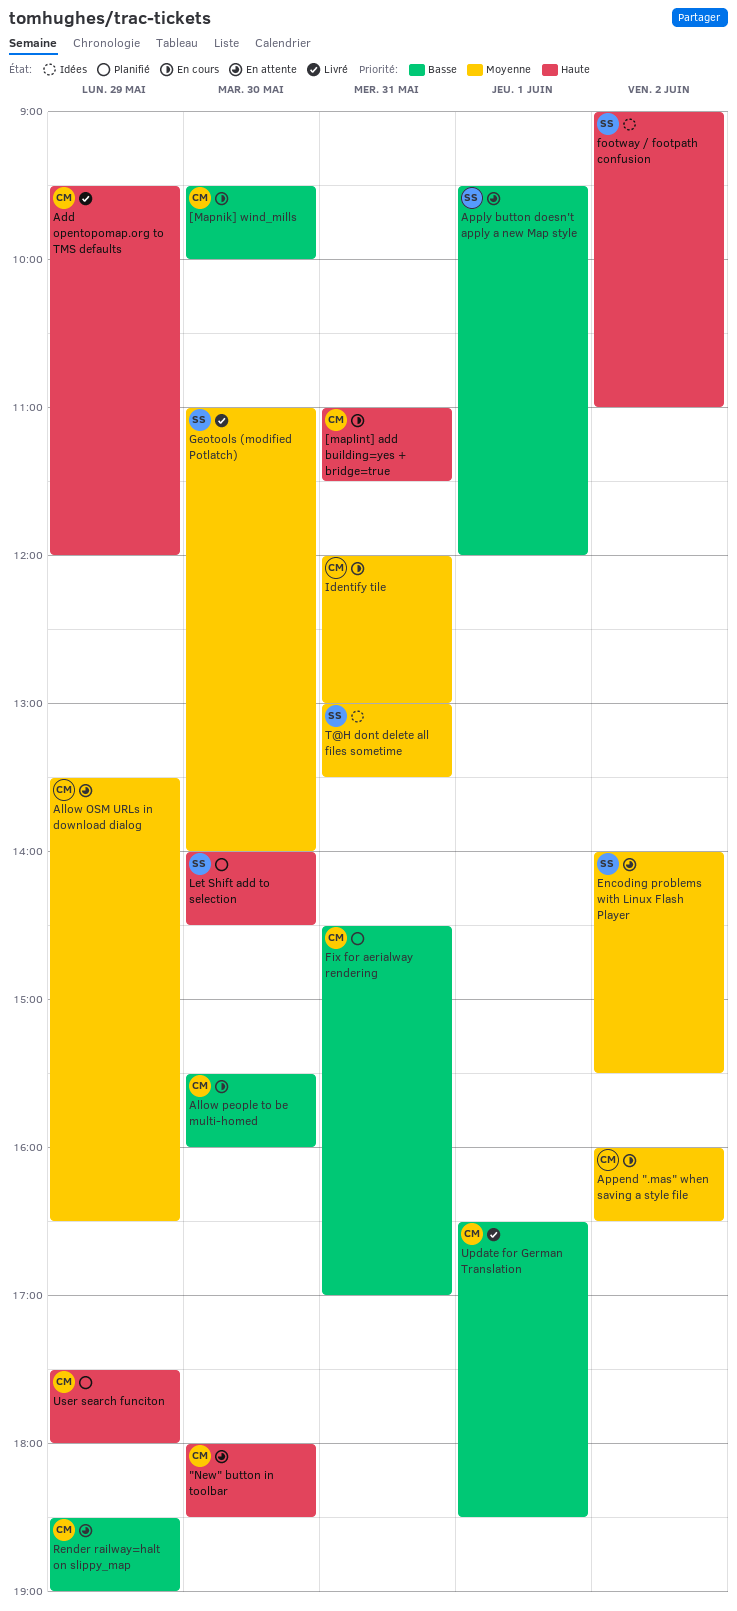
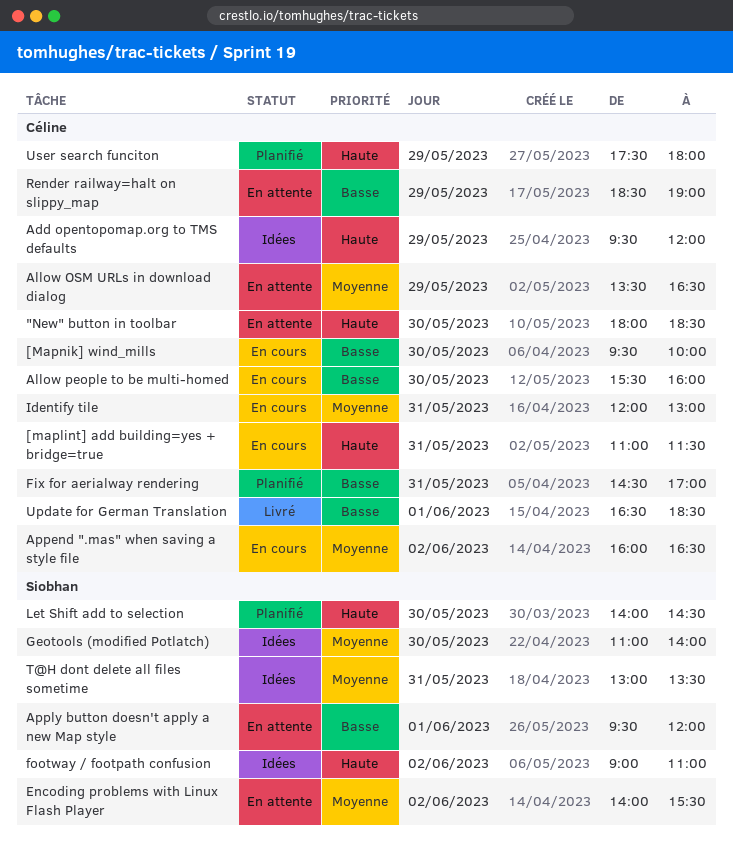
Add opentopomap.org to TMS defaults, status: Livré -> Idées
Geotools (modified Potlatch), status: Livré -> Idées

